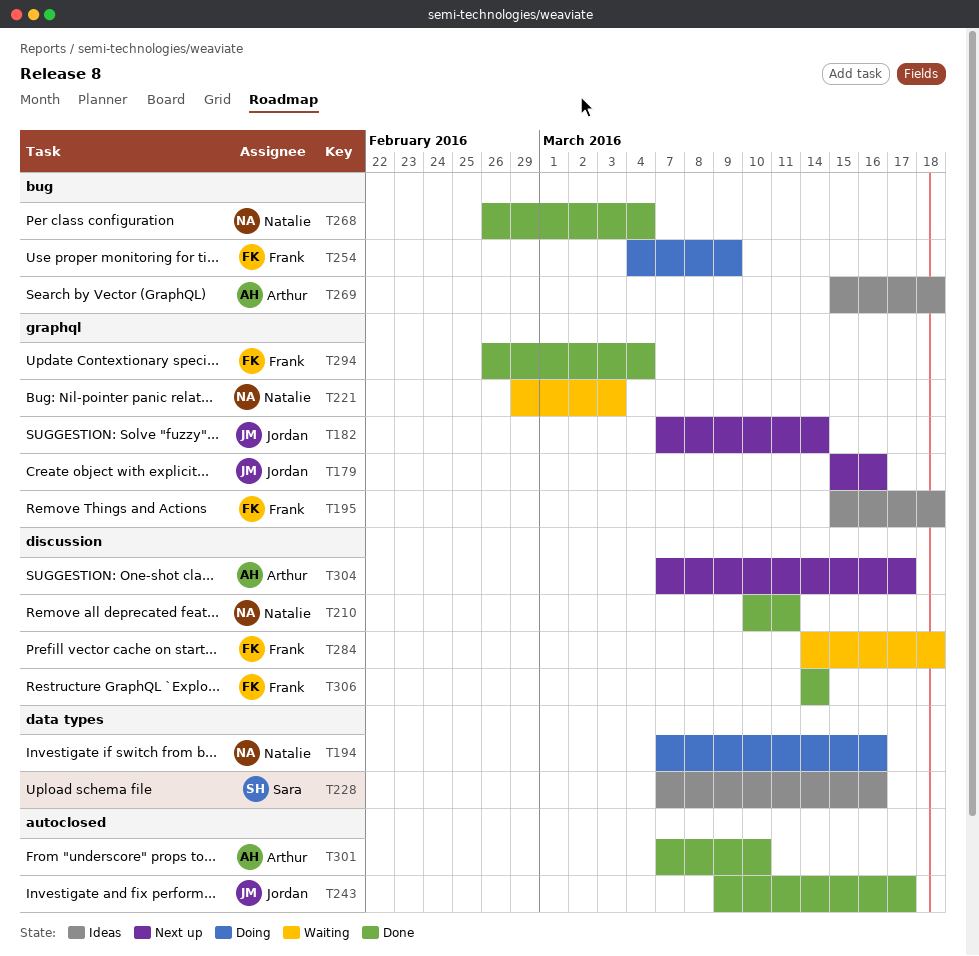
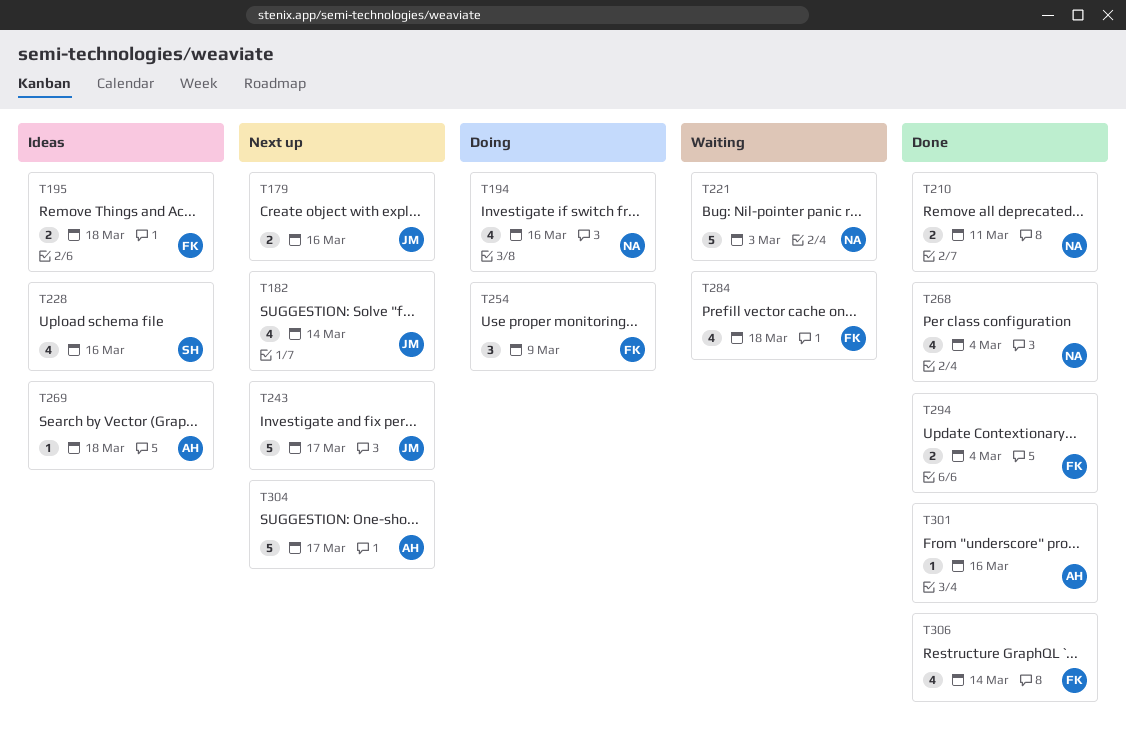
T243, status: Done -> Next up
T301, due: Mar 10 -> Mar 16

